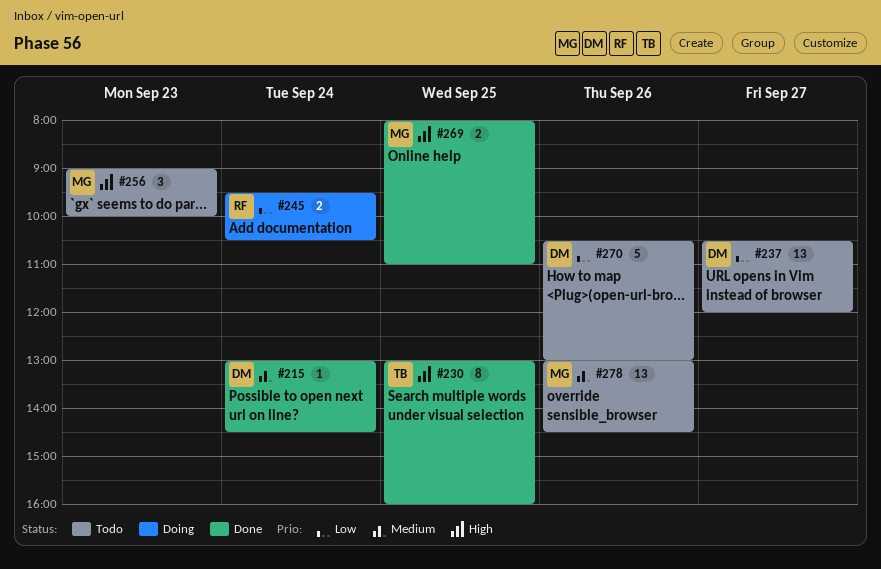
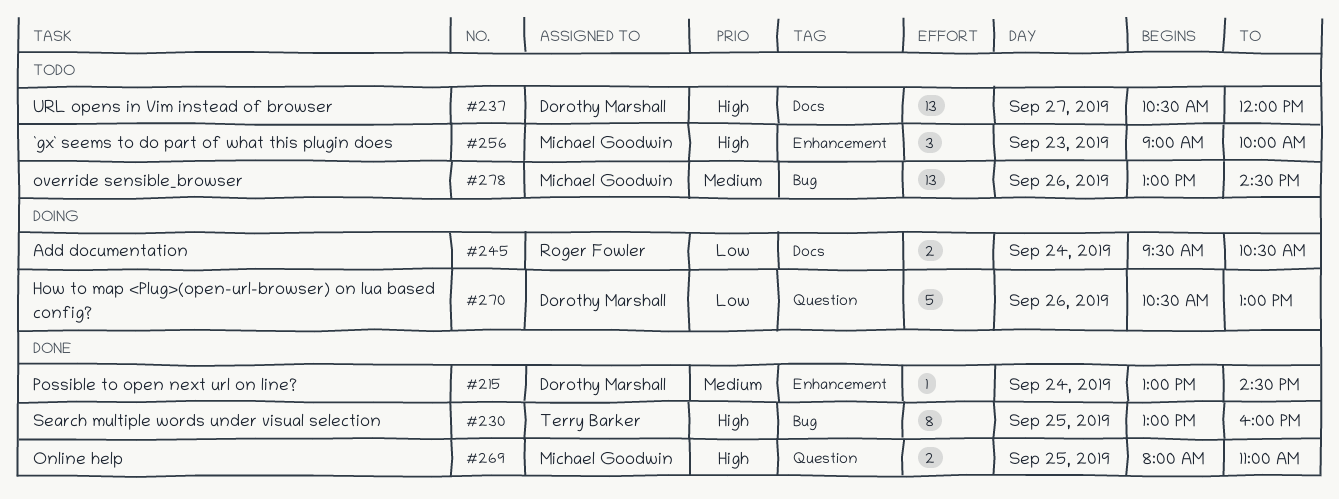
#237, priority: Low -> High
#270, status: Todo -> Doing

